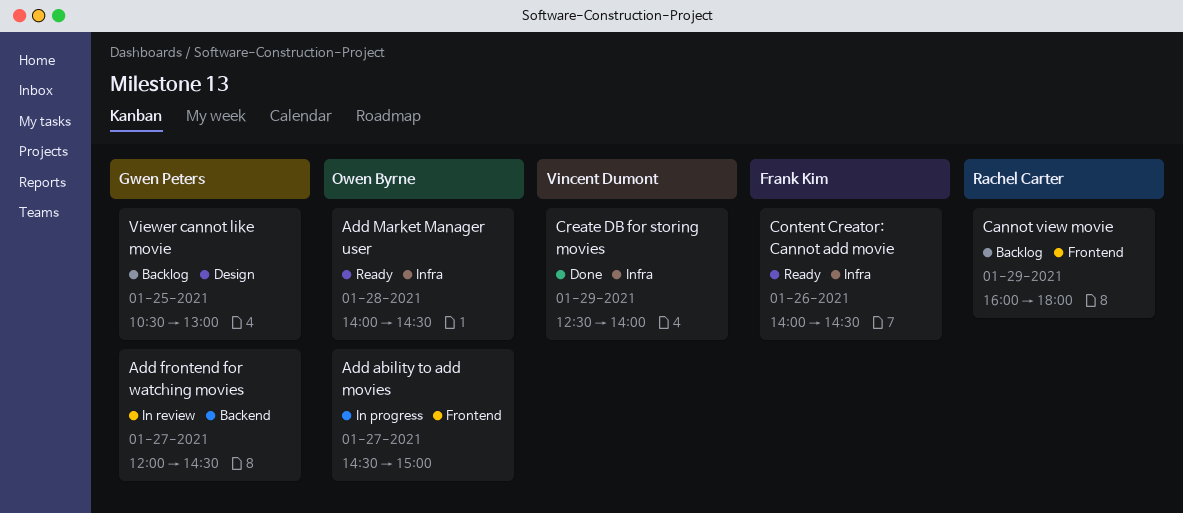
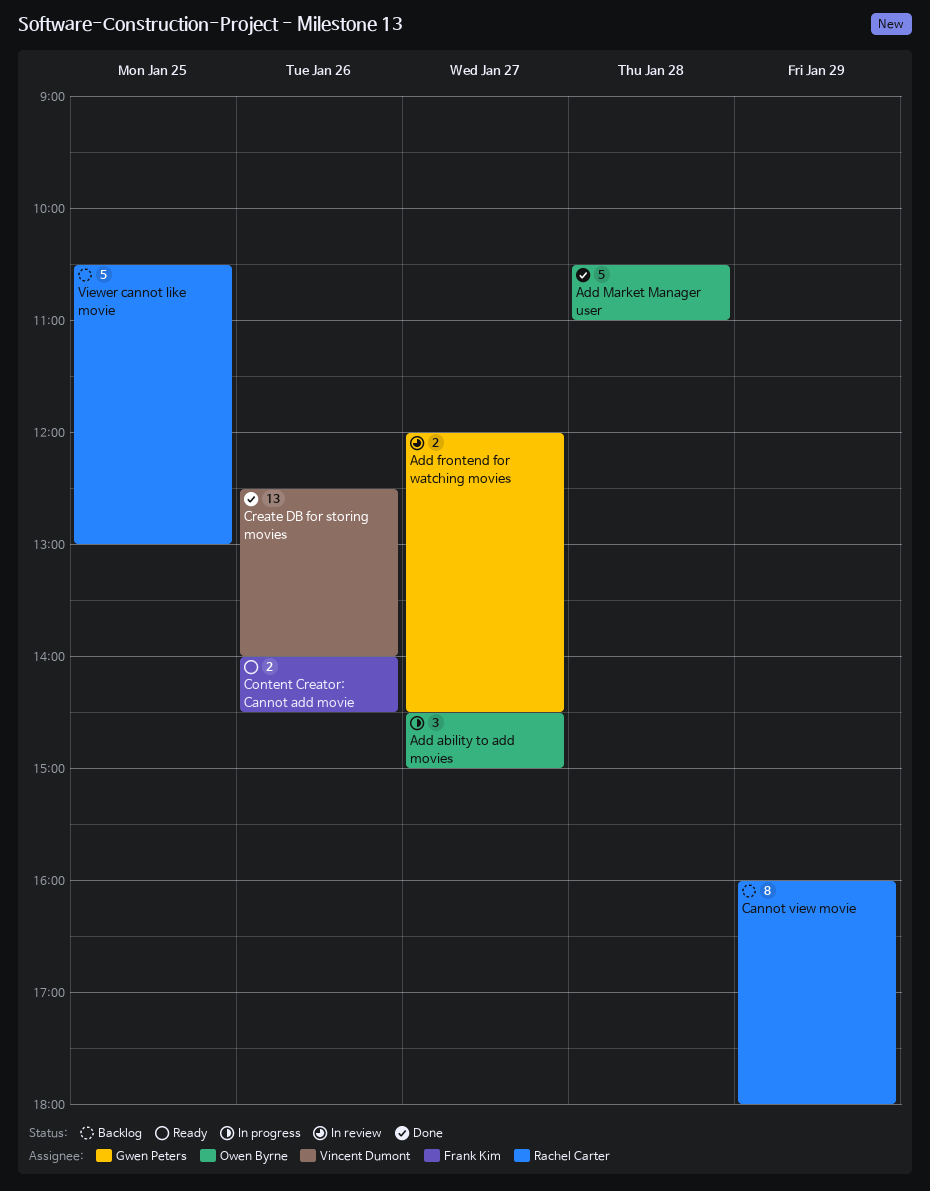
Add Market Manager user, status: Ready -> Done
Add Market Manager user, begins: 14:00 -> 10:30
Add Market Manager user, ends: 14:30 -> 11:00
Create DB for storing movies, day: Jan 29 -> Jan 26
Viewer cannot like movie, owner: Gwen Peters -> Rachel Carter

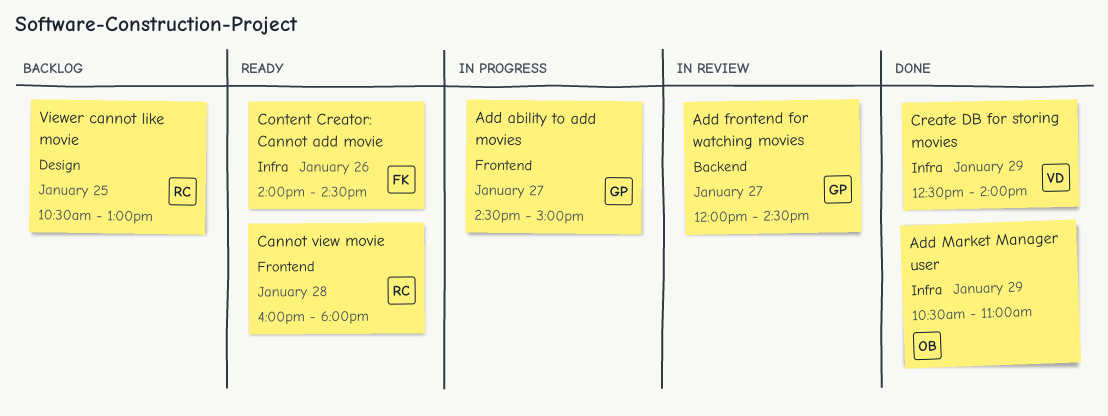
Add ability to add movies, owner: Owen Byrne -> Gwen Peters
Add Market Manager user, day: Jan 28 -> Jan 29
Cannot view movie, status: Backlog -> Ready
Cannot view movie, day: Jan 29 -> Jan 28
Create DB for storing movies, day: Jan 26 -> Jan 29

